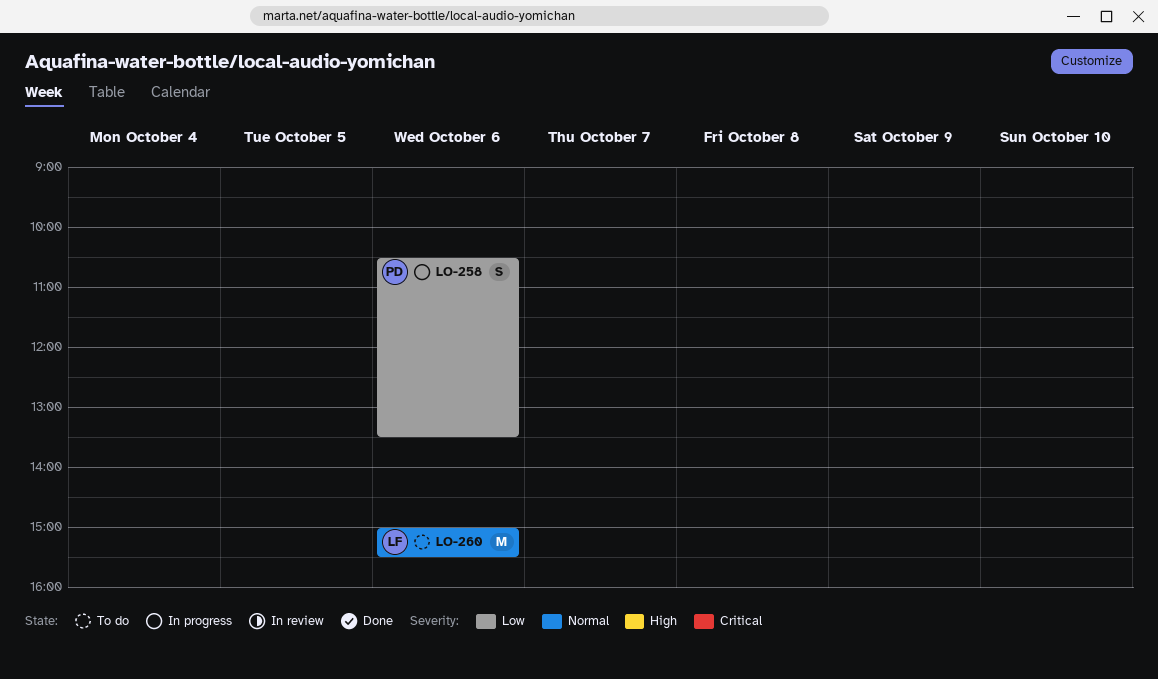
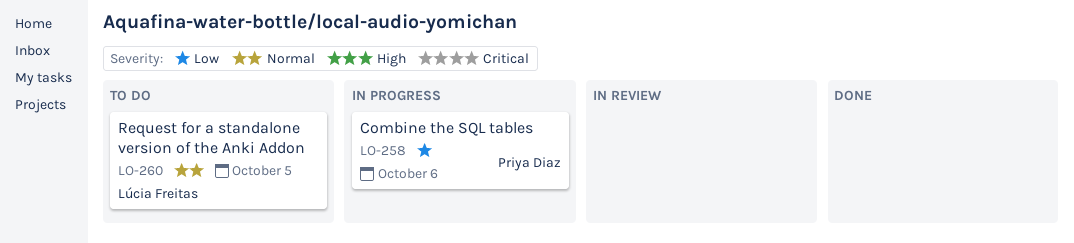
LO-260, day: Oct 6 -> Oct 5

